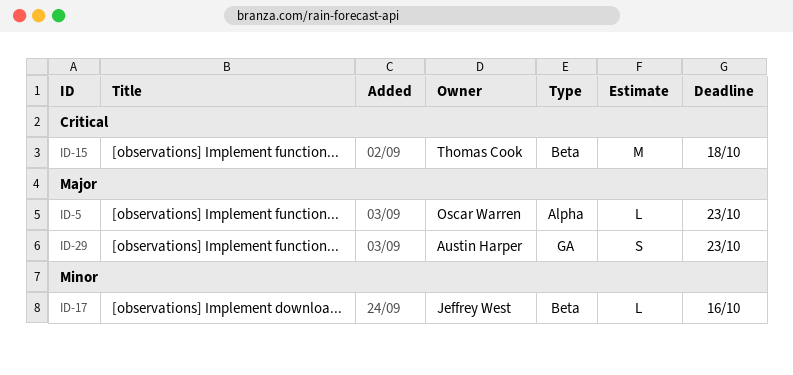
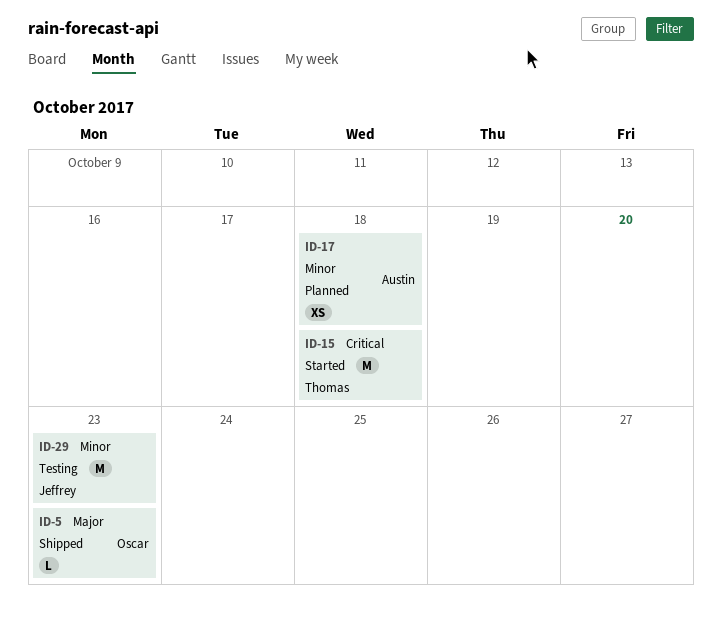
ID-17, owner: Jeffrey West -> Austin Harper
ID-17, estimate: L -> XS
ID-17, due: Oct 16 -> Oct 18
ID-29, owner: Austin Harper -> Jeffrey West
ID-29, priority: Major -> Minor
ID-29, estimate: S -> M

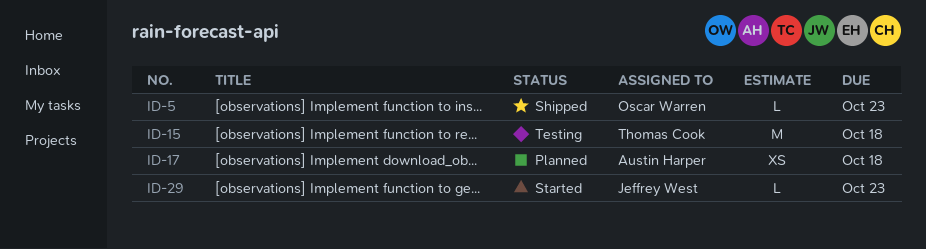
ID-15, status: Started -> Testing
ID-29, status: Testing -> Started
ID-29, estimate: M -> L

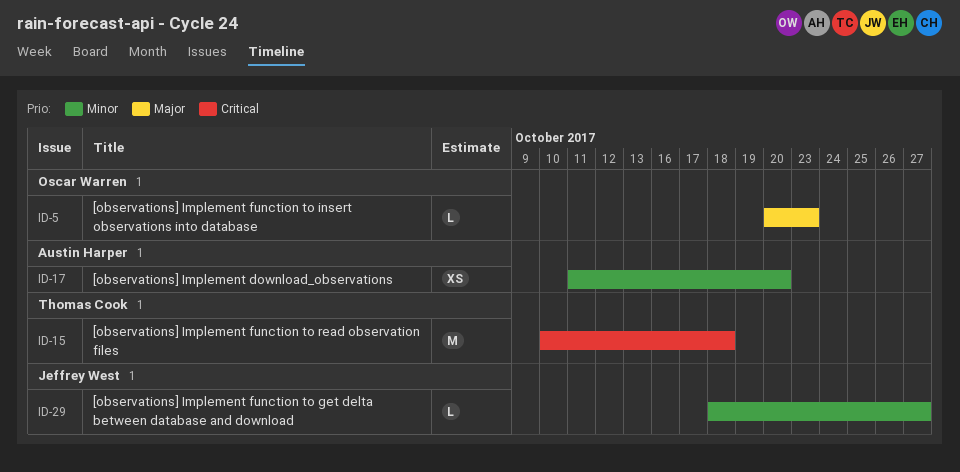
ID-17, due: Oct 18 -> Oct 20
ID-29, due: Oct 23 -> Oct 27

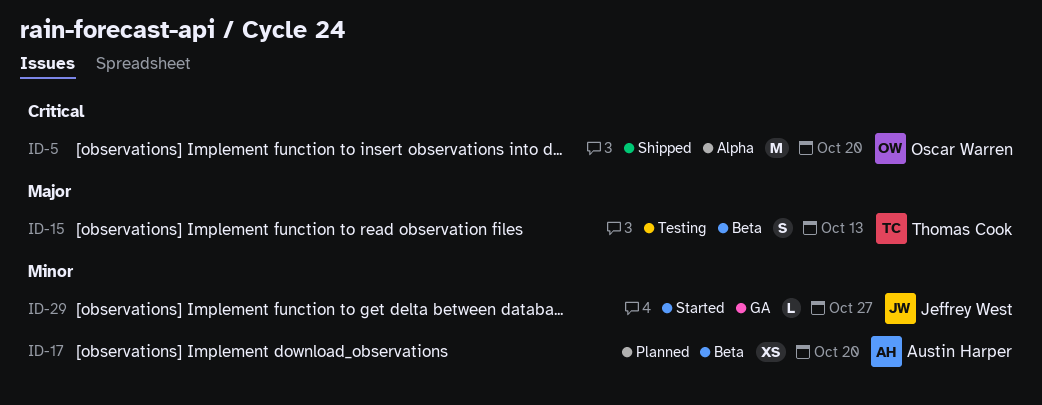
ID-5, priority: Major -> Critical
ID-5, estimate: L -> M
ID-5, due: Oct 23 -> Oct 20
ID-15, priority: Critical -> Major
ID-15, estimate: M -> S
ID-15, due: Oct 18 -> Oct 13

